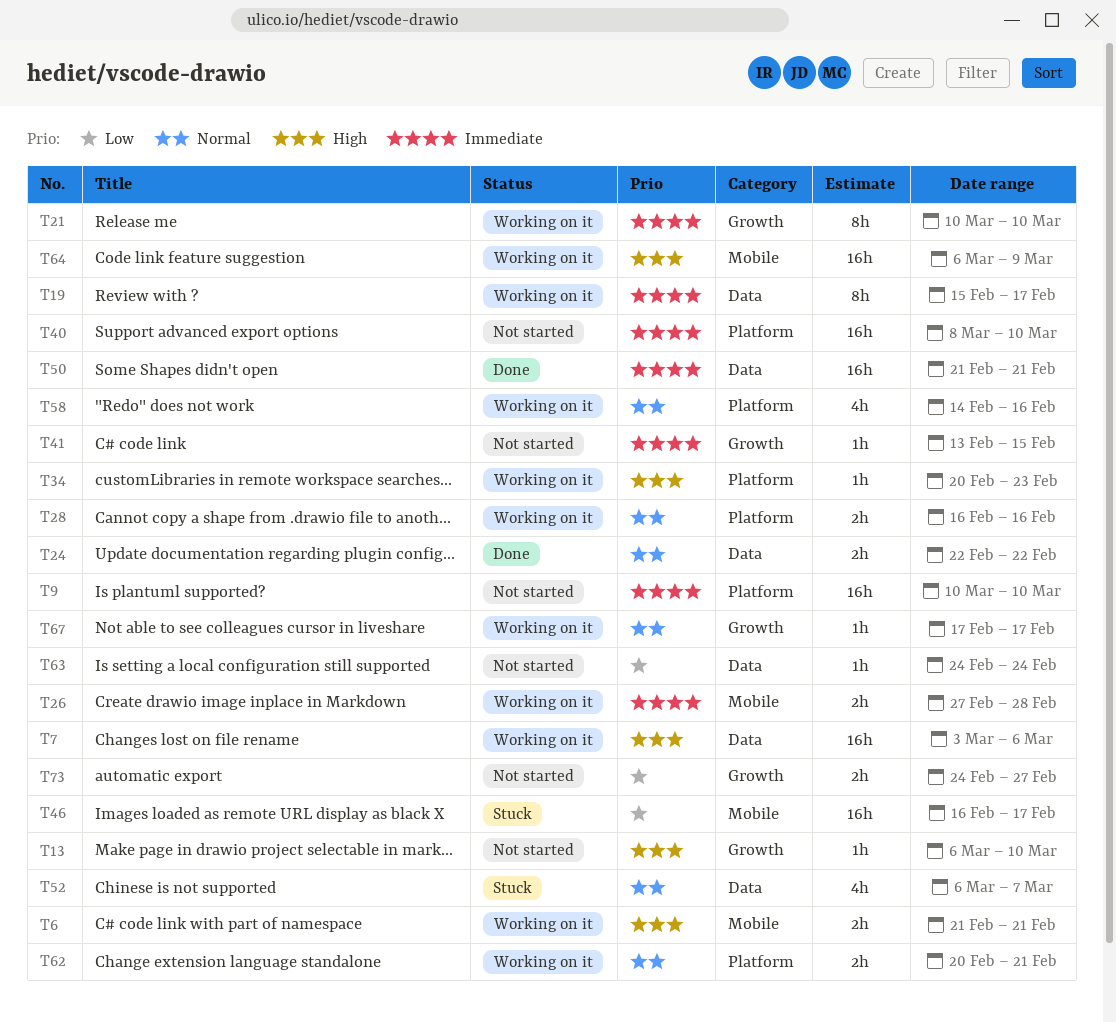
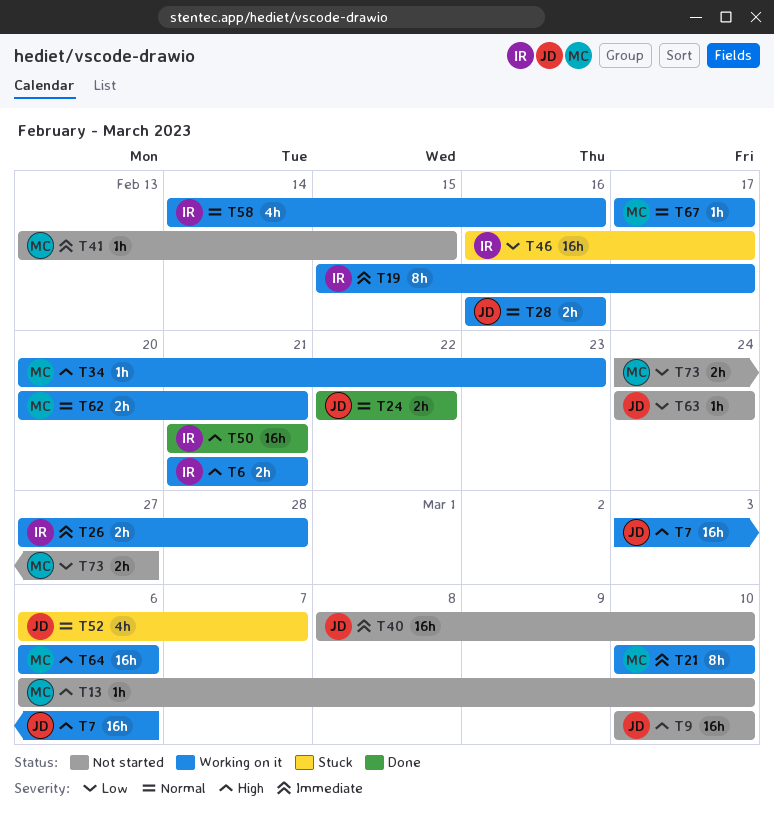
T9, priority: Immediate -> High
T50, priority: Immediate -> High
T64, due: Mar 9 -> Mar 6

